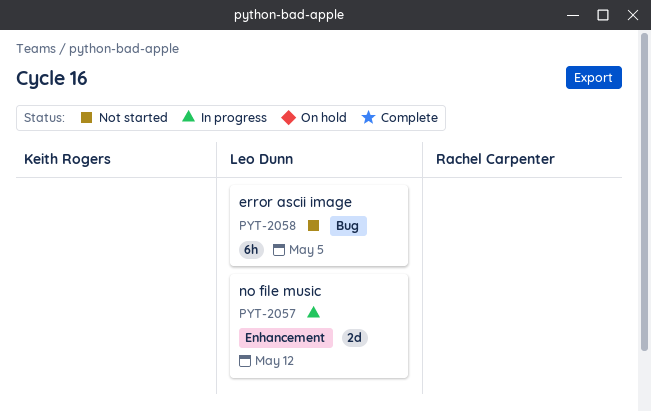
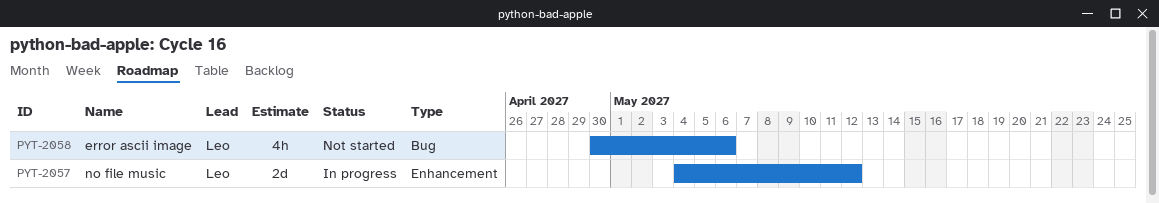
PYT-2058, estimate: 6h -> 4h
PYT-2058, due: May 5 -> May 6

